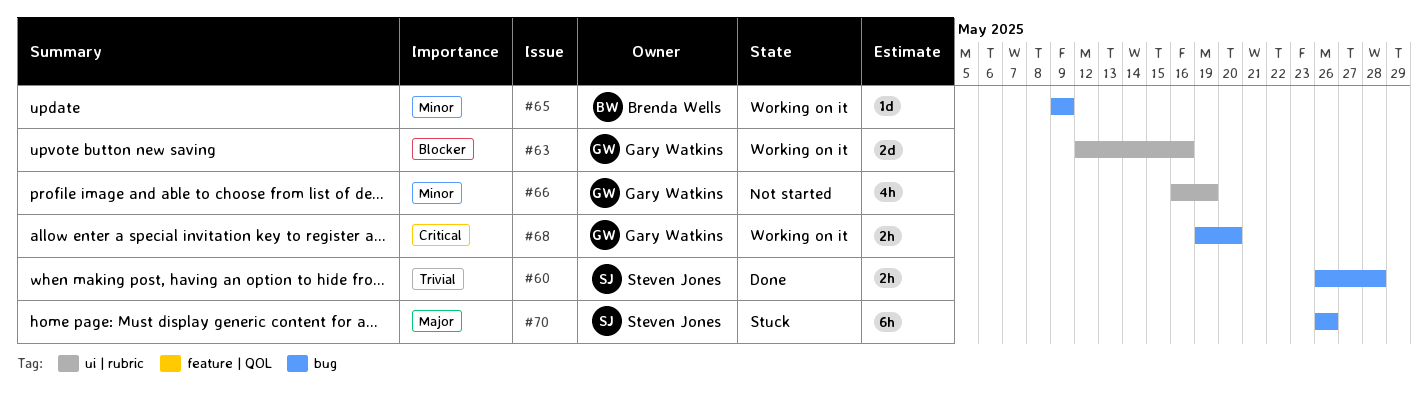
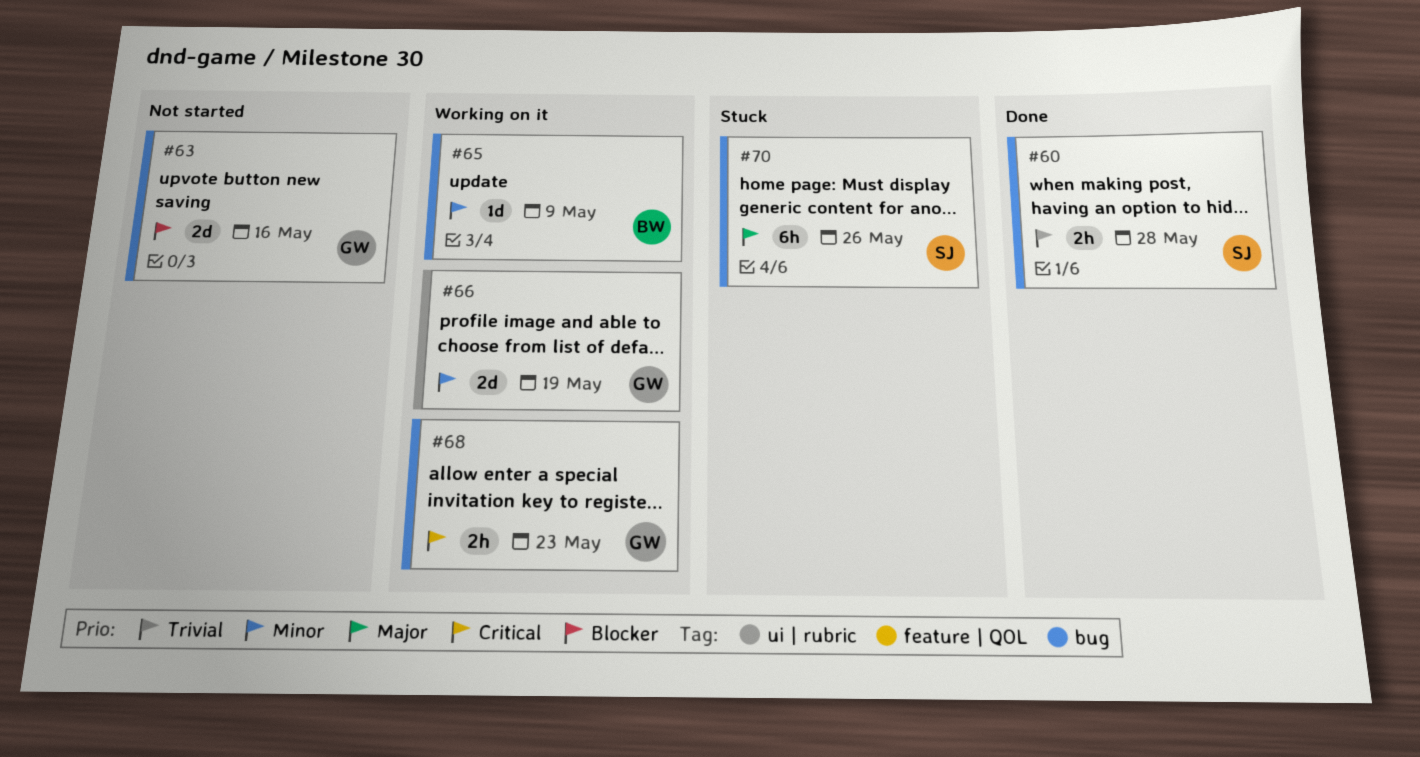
#63, status: Working on it -> Not started
#63, label: ui | rubric -> bug
#66, status: Not started -> Working on it
#66, estimate: 4h -> 2d
#68, due: May 20 -> May 23

